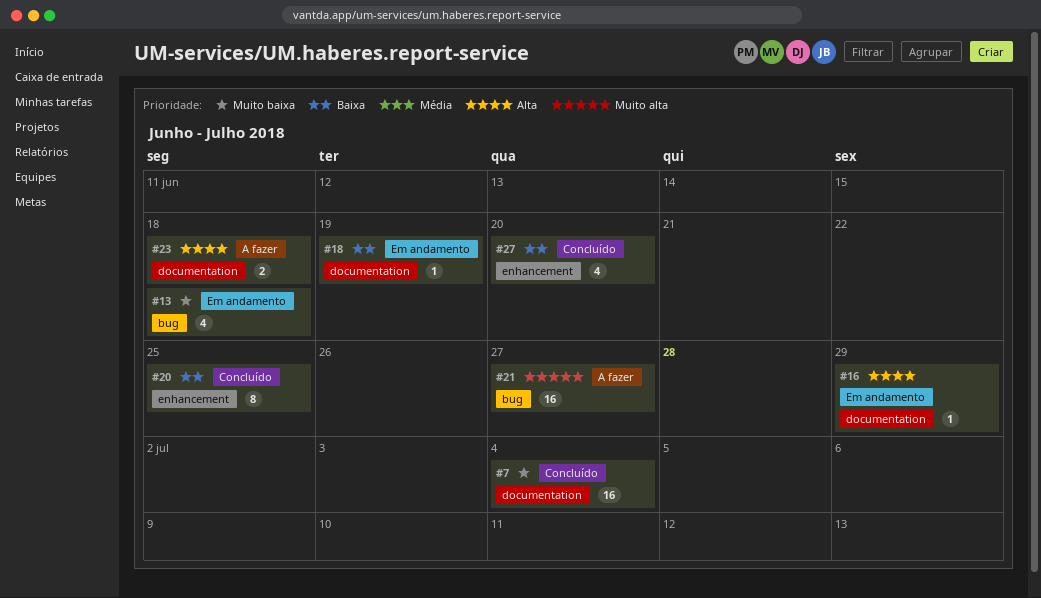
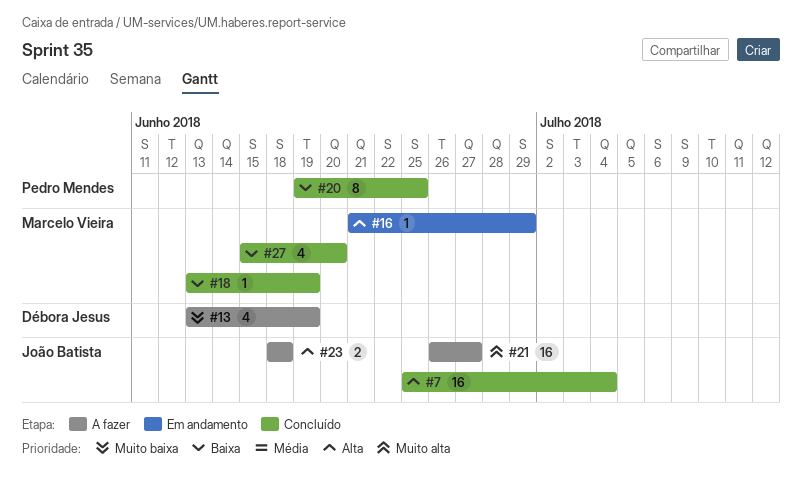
#7, priority: Muito baixa -> Alta
#13, status: Em andamento -> A fazer
#13, due: Jun 18 -> Jun 19
#18, status: Em andamento -> Concluído

